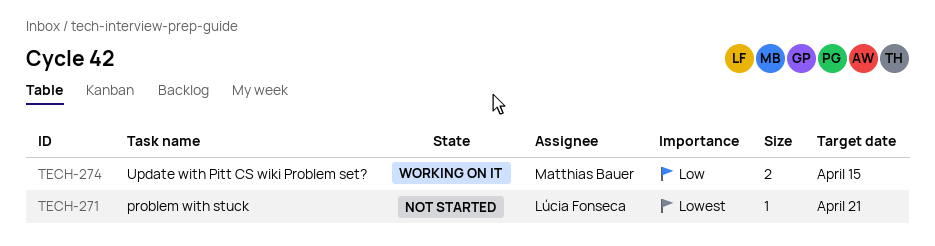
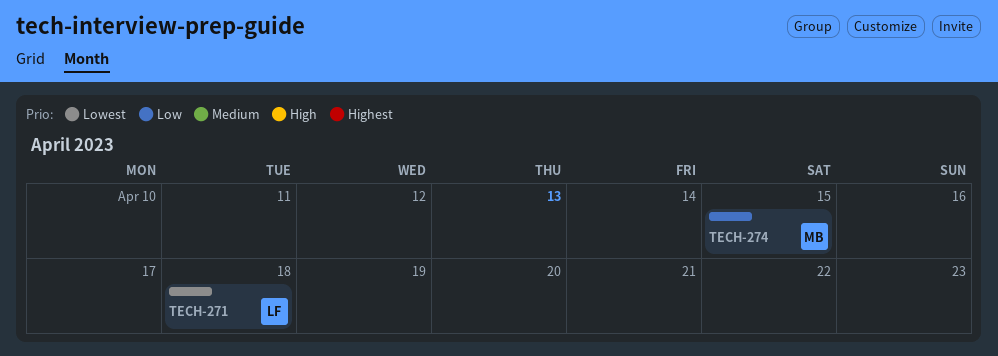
TECH-271, due: Apr 21 -> Apr 18

